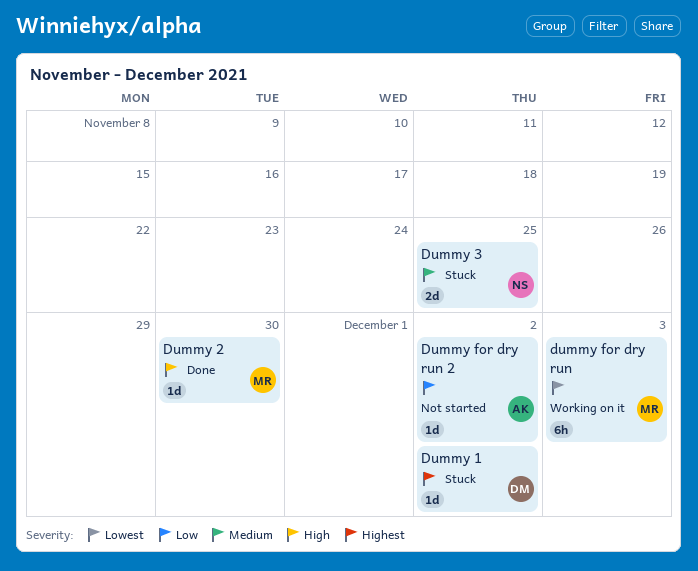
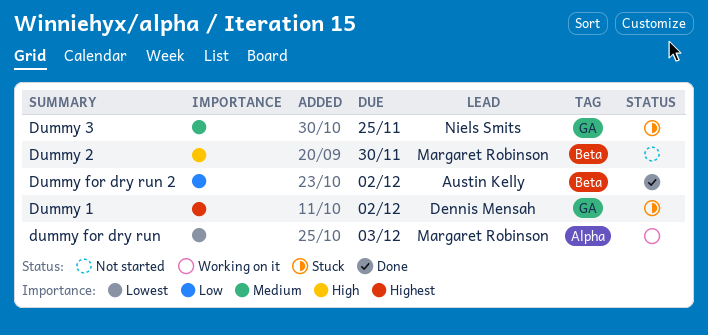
Dummy 2, status: Done -> Not started
Dummy for dry run 2, status: Not started -> Done

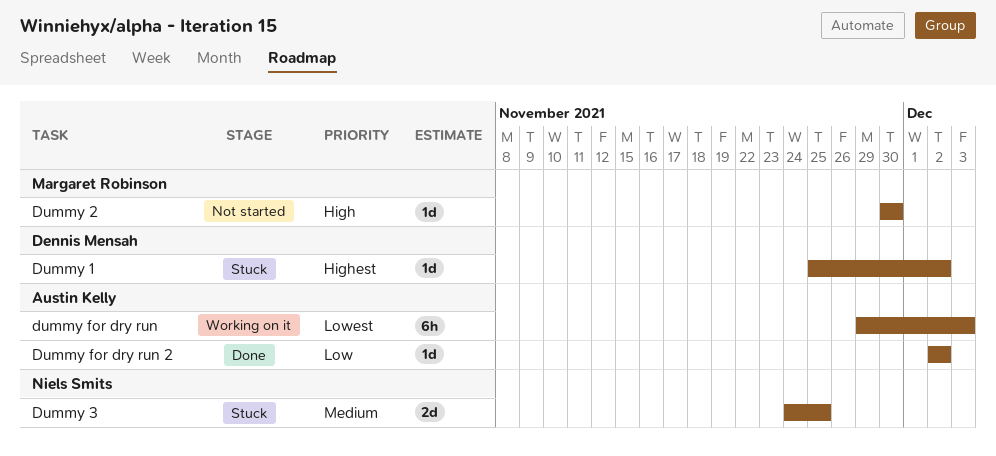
dummy for dry run, owner: Margaret Robinson -> Austin Kelly

